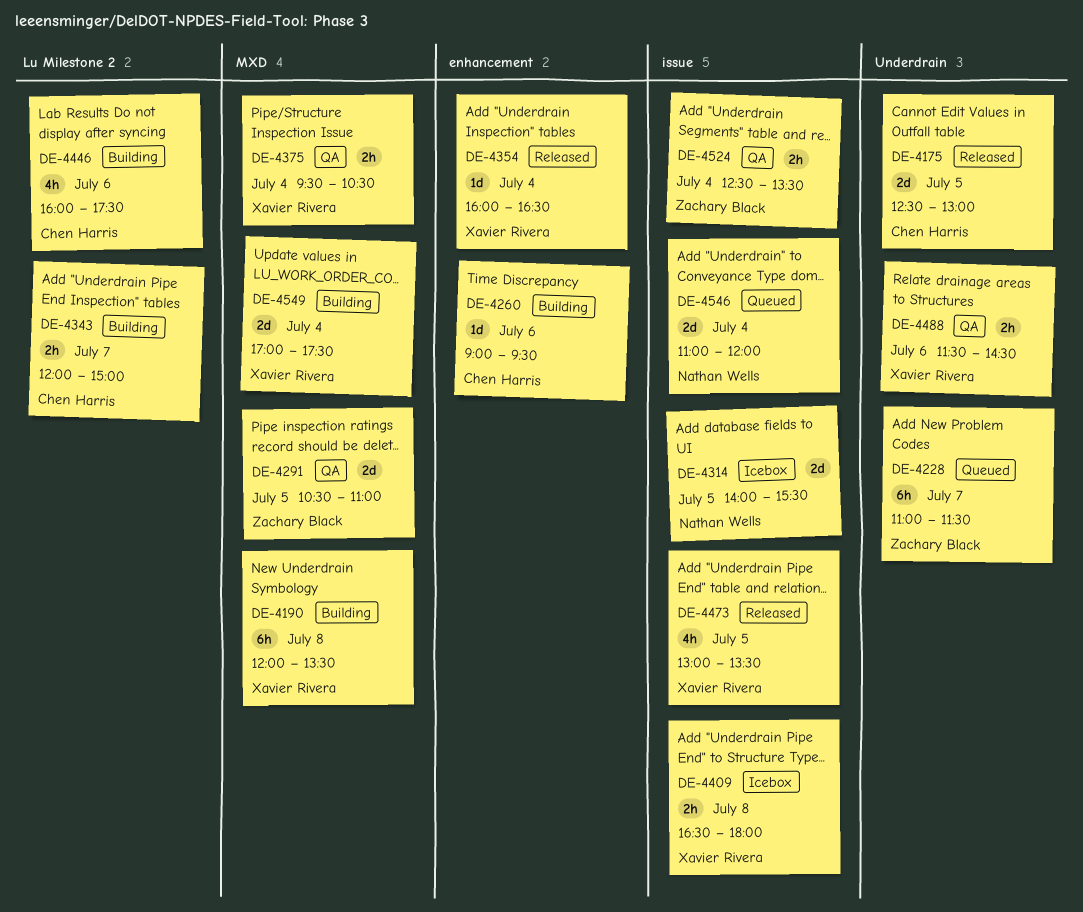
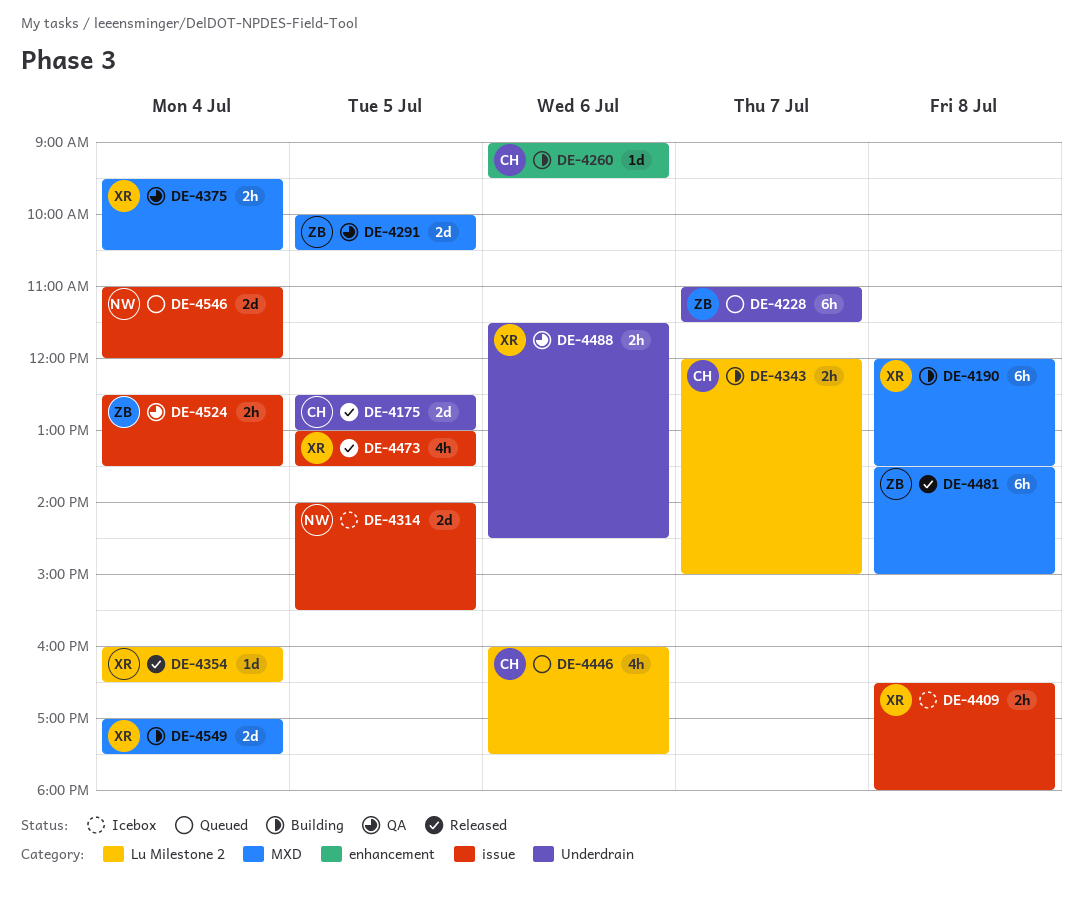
DE-4291, begins: 10:30 -> 10:00
DE-4291, ends: 11:00 -> 10:30
DE-4354, label: enhancement -> Lu Milestone 2
DE-4446, status: Building -> Queued
DE-4481: none -> present

